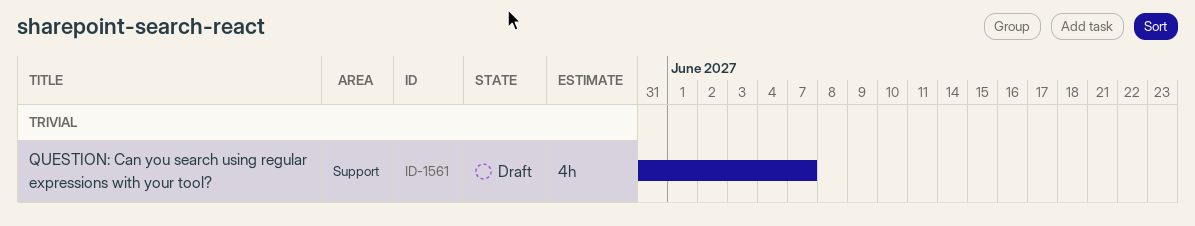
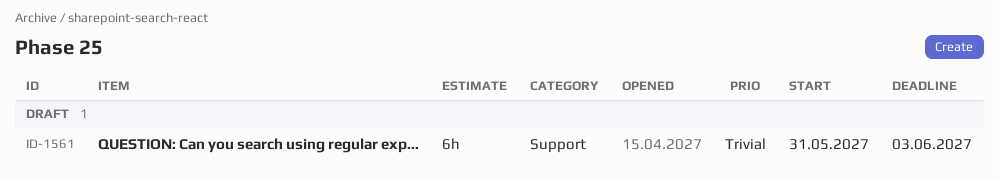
ID-1561, estimate: 4h -> 6h
ID-1561, due: Jun 7 -> Jun 3

